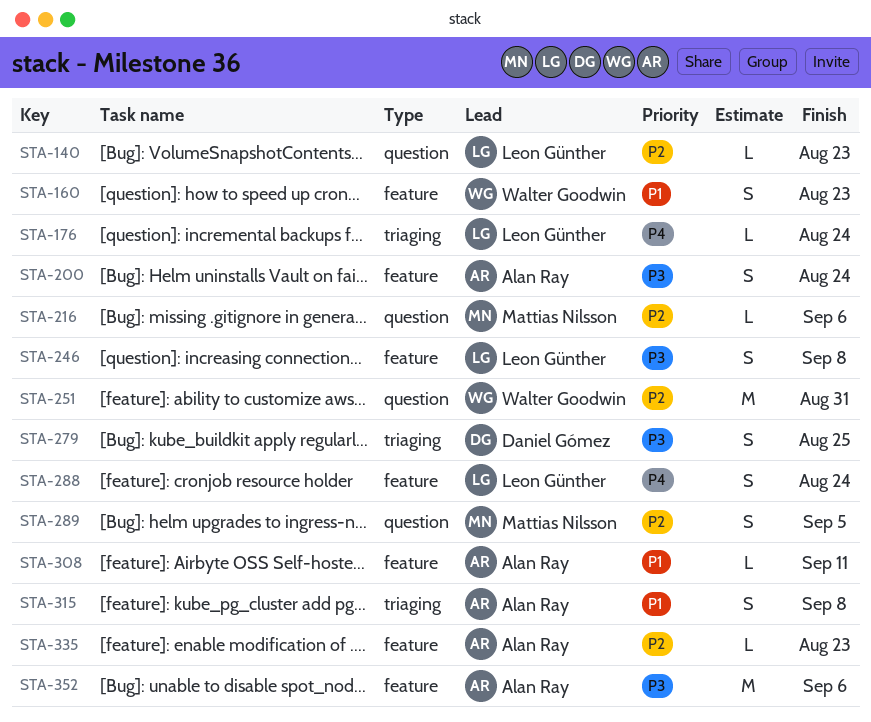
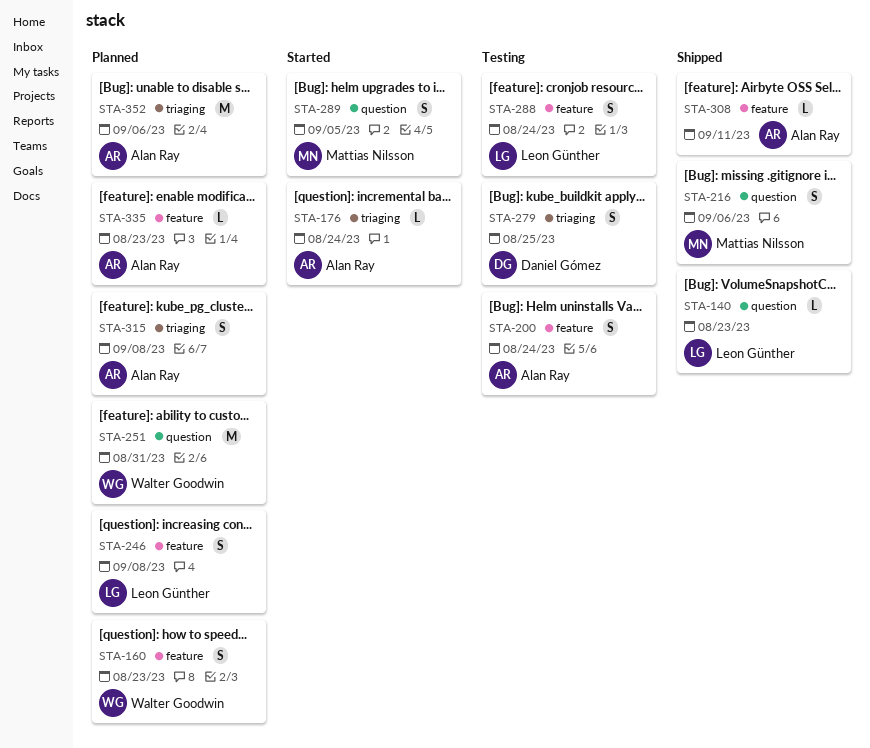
STA-176, owner: Leon Günther -> Alan Ray
STA-216, estimate: L -> S
STA-352, label: feature -> triaging

